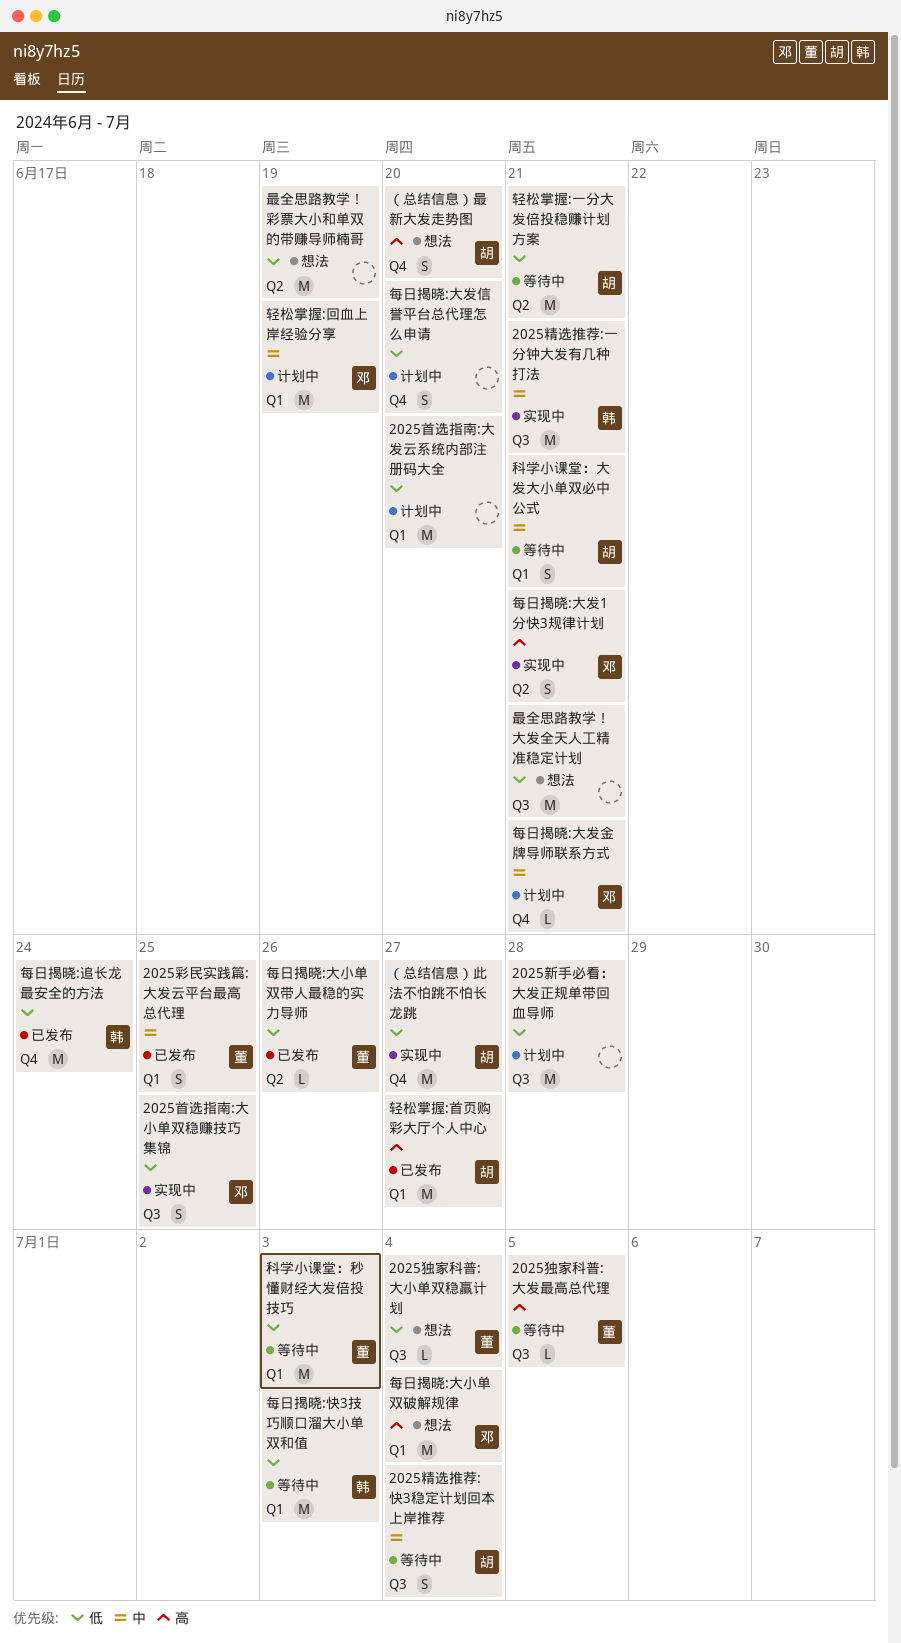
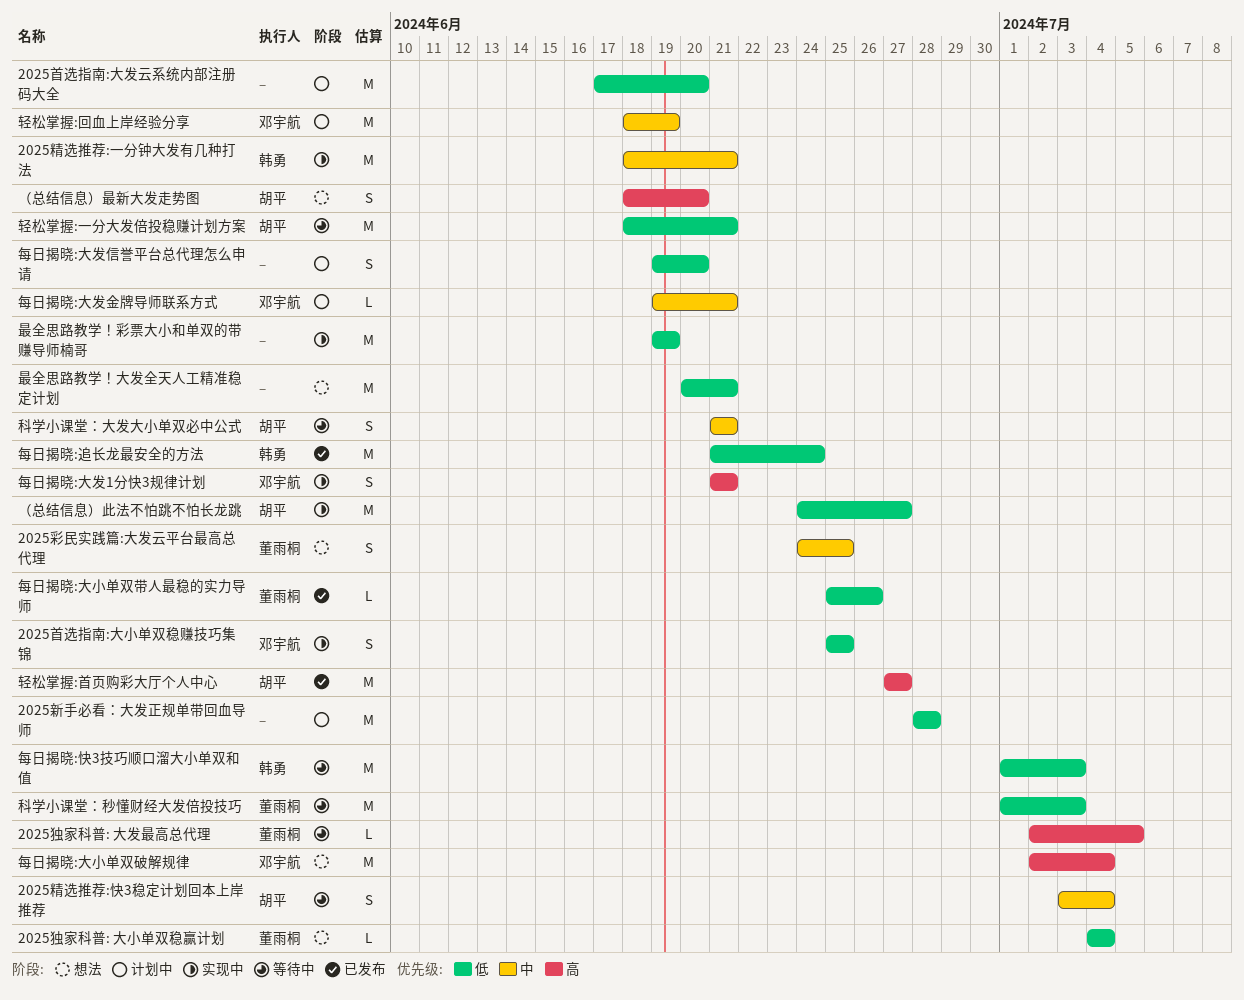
2025彩民实践篇:大发云平台最高总代理, status: 已发布 -> 想法
最全思路教学！彩票大小和单双的带赚导师楠哥, status: 想法 -> 实现中

